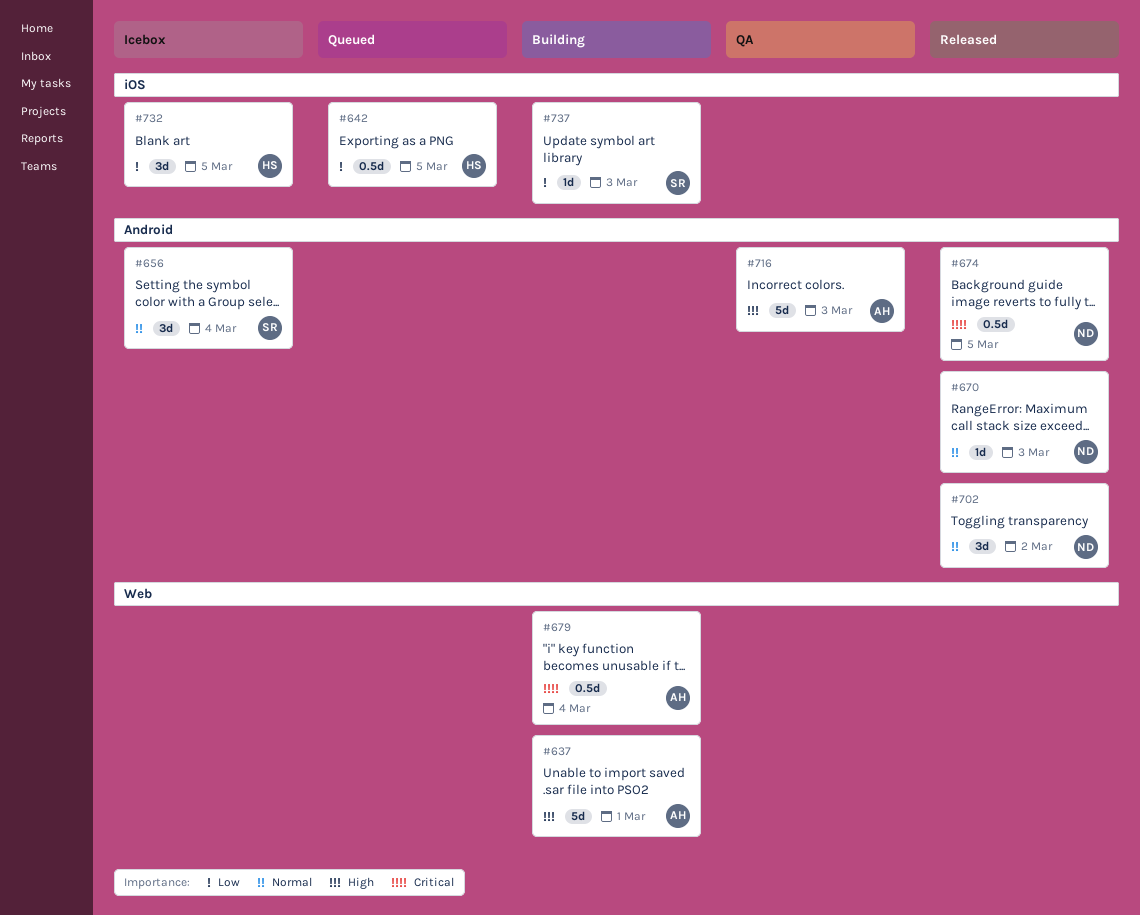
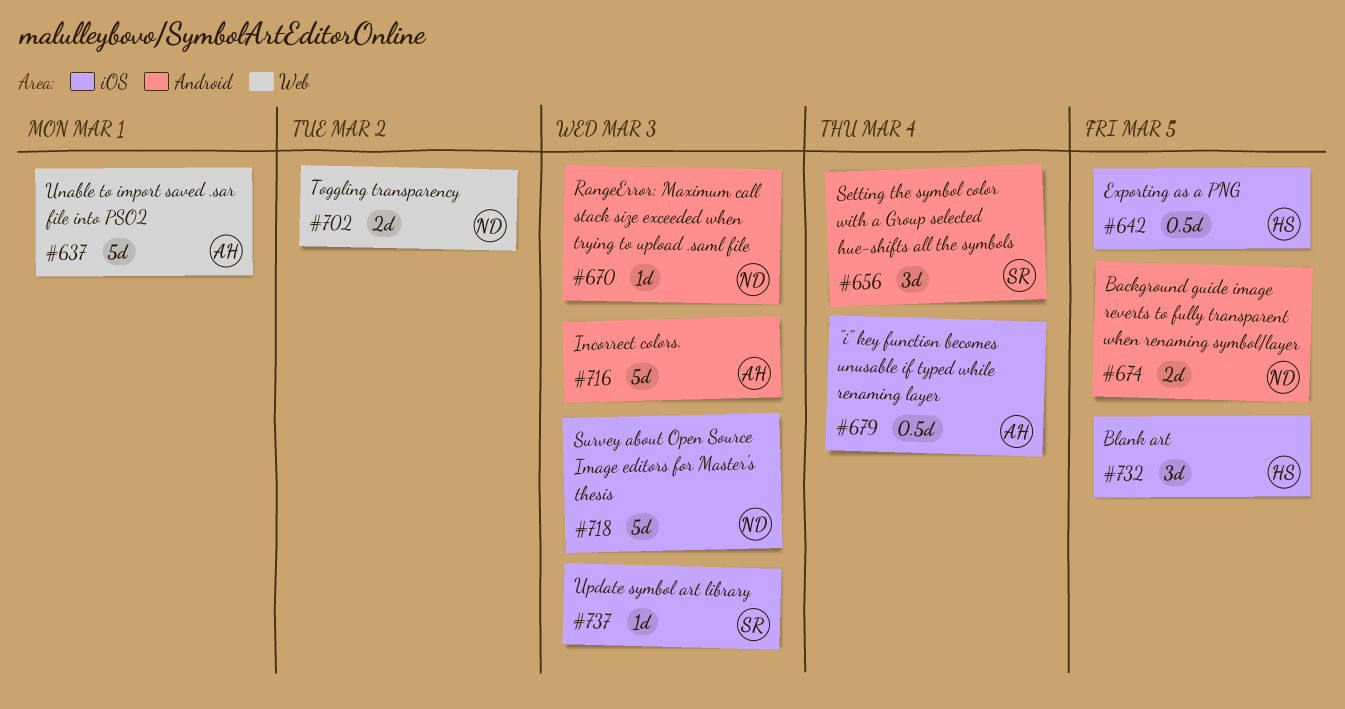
#674, estimate: 0.5d -> 2d
#679, label: Web -> iOS
#702, label: Android -> Web
#702, estimate: 3d -> 2d
#718: none -> present

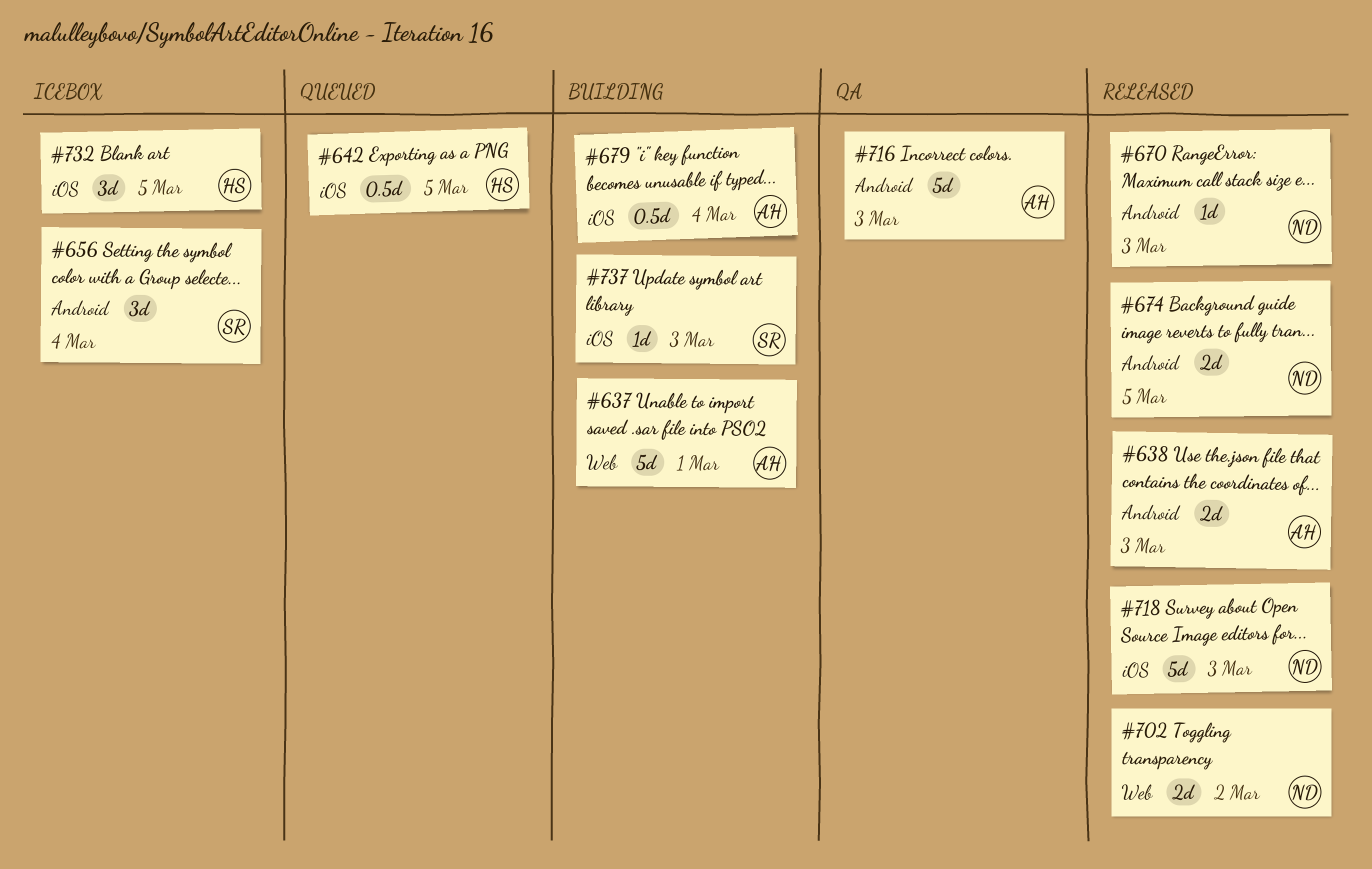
#638: none -> present

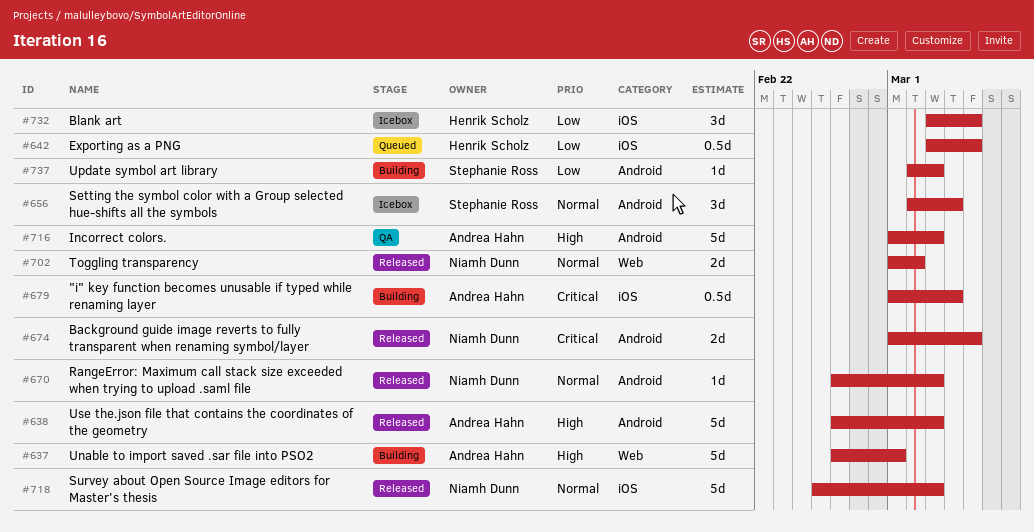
#638, estimate: 2d -> 5d
#737, label: iOS -> Android

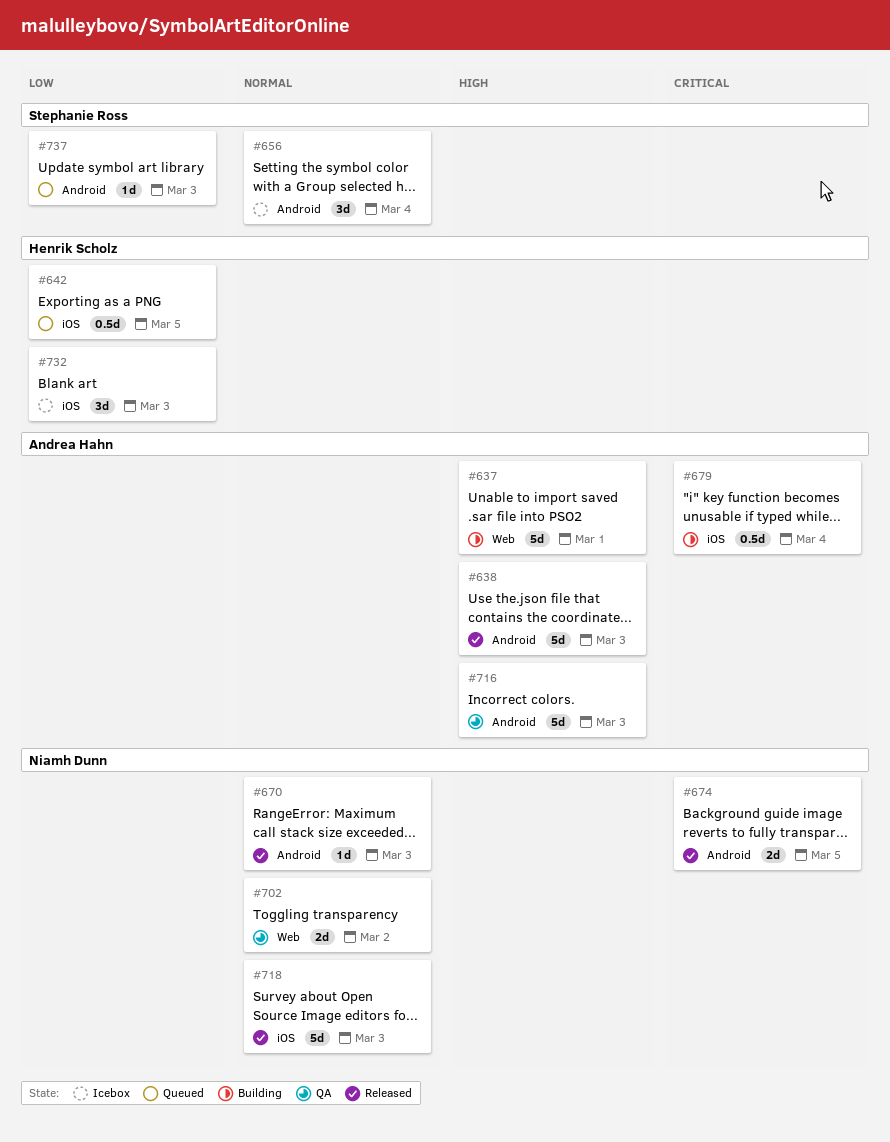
#702, status: Released -> QA
#732, due: Mar 5 -> Mar 3
#737, status: Building -> Queued

